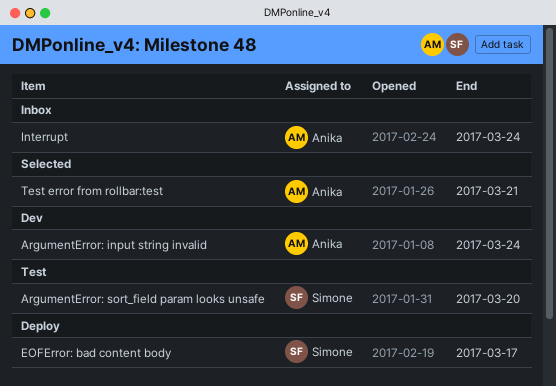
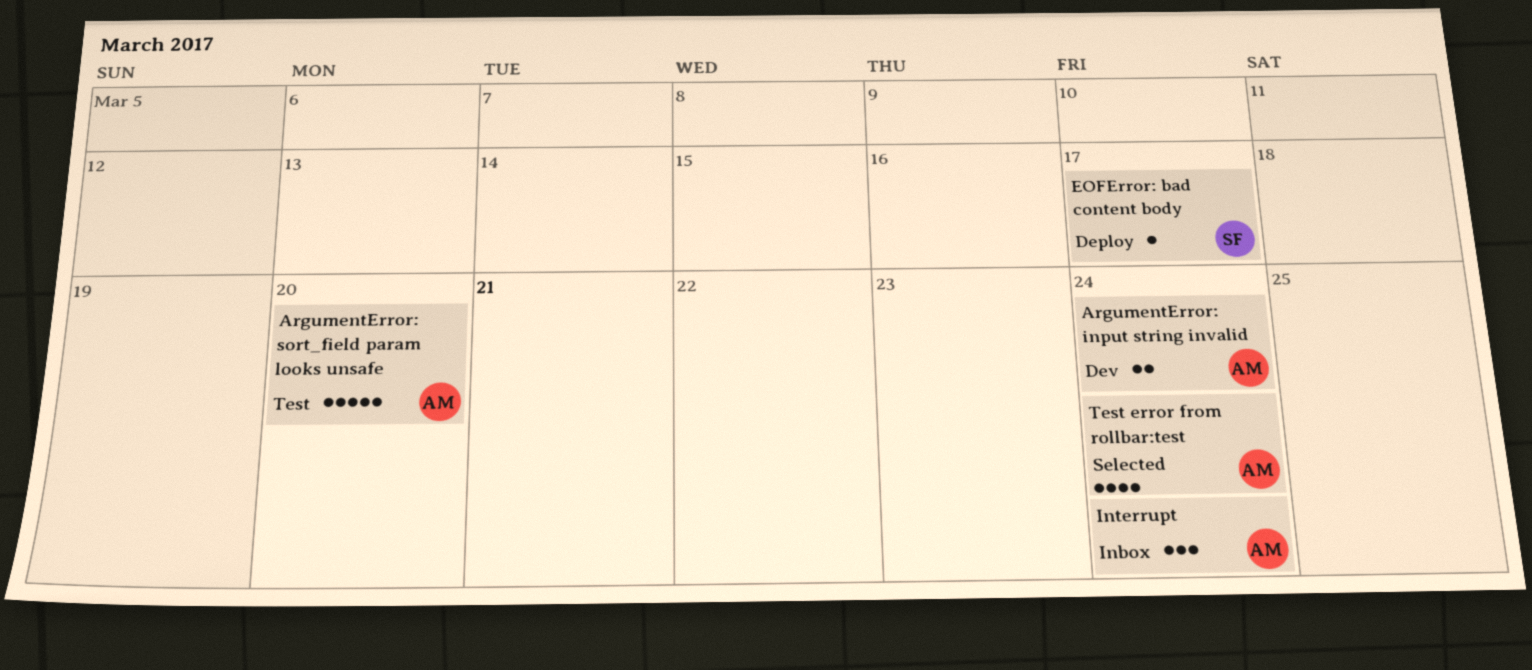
ArgumentError: sort_field param looks unsafe, owner: Simone -> Anika
Test error from rollbar:test, due: Mar 21 -> Mar 24

